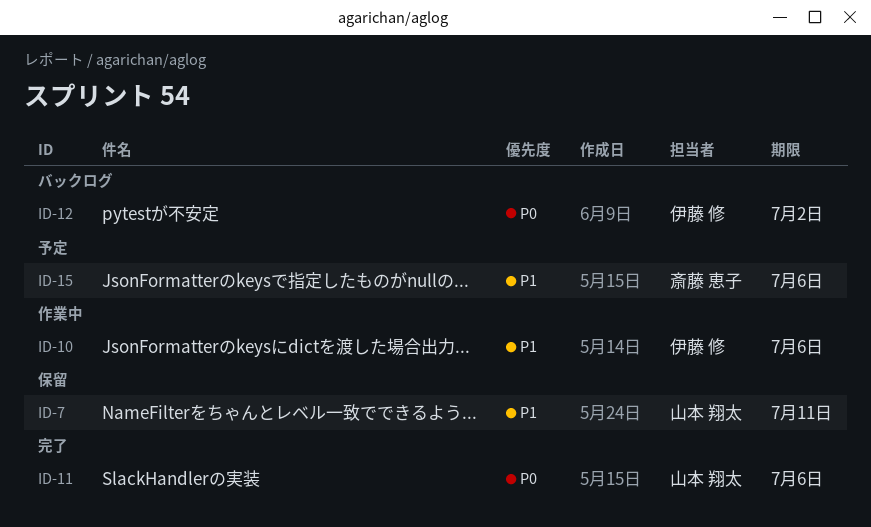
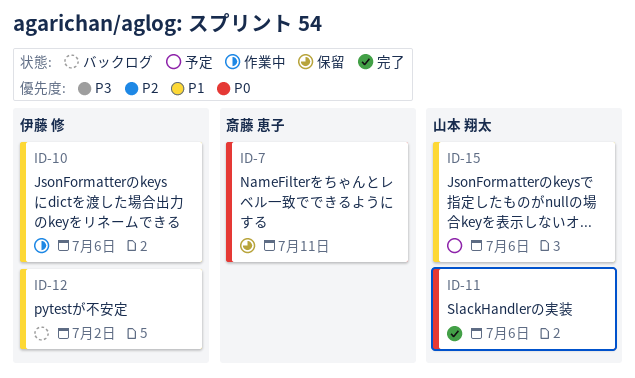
ID-7, owner: 山本 翔太 -> 斎藤 恵子
ID-7, priority: P1 -> P0
ID-12, priority: P0 -> P1
ID-15, owner: 斎藤 恵子 -> 山本 翔太

